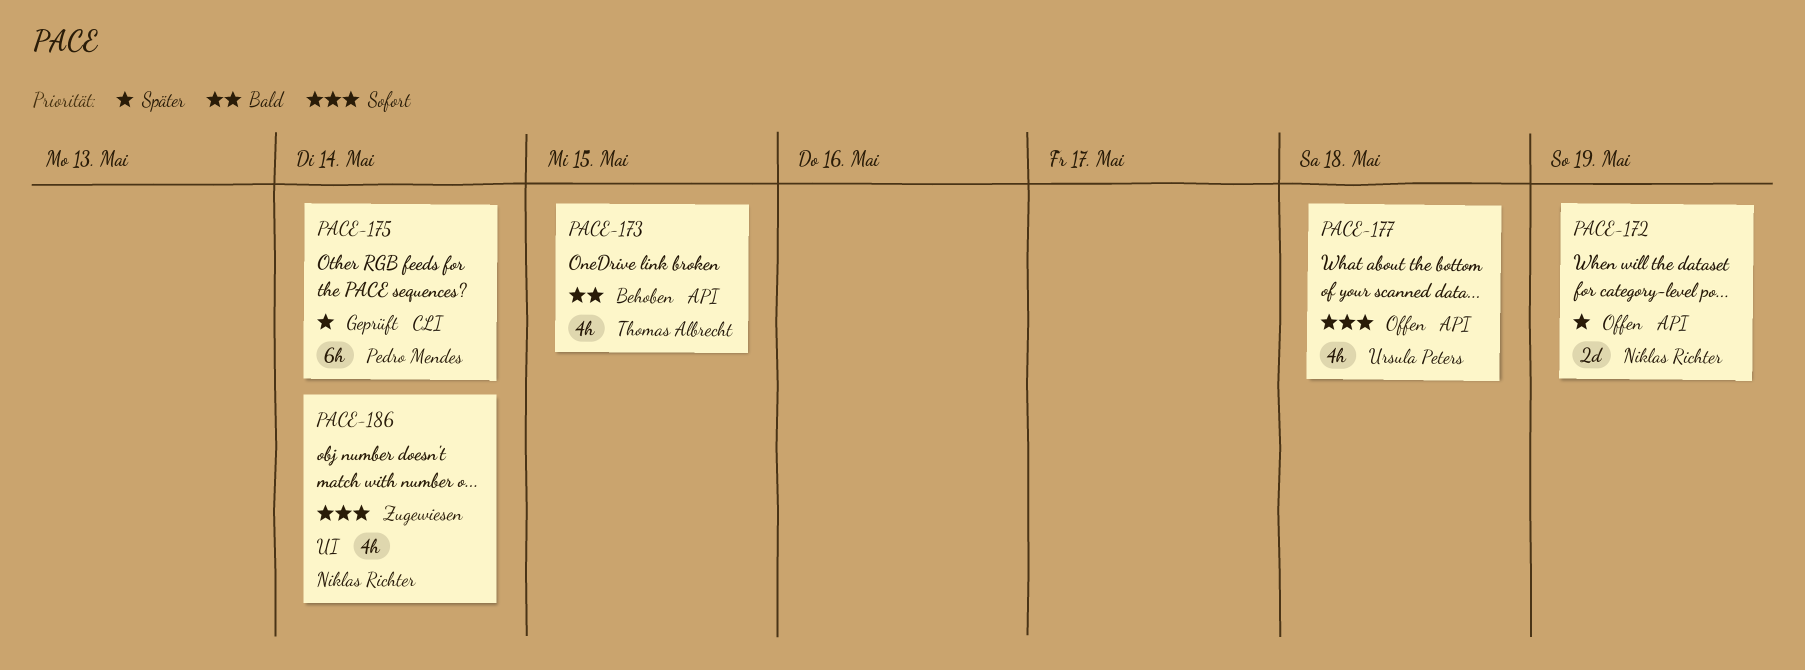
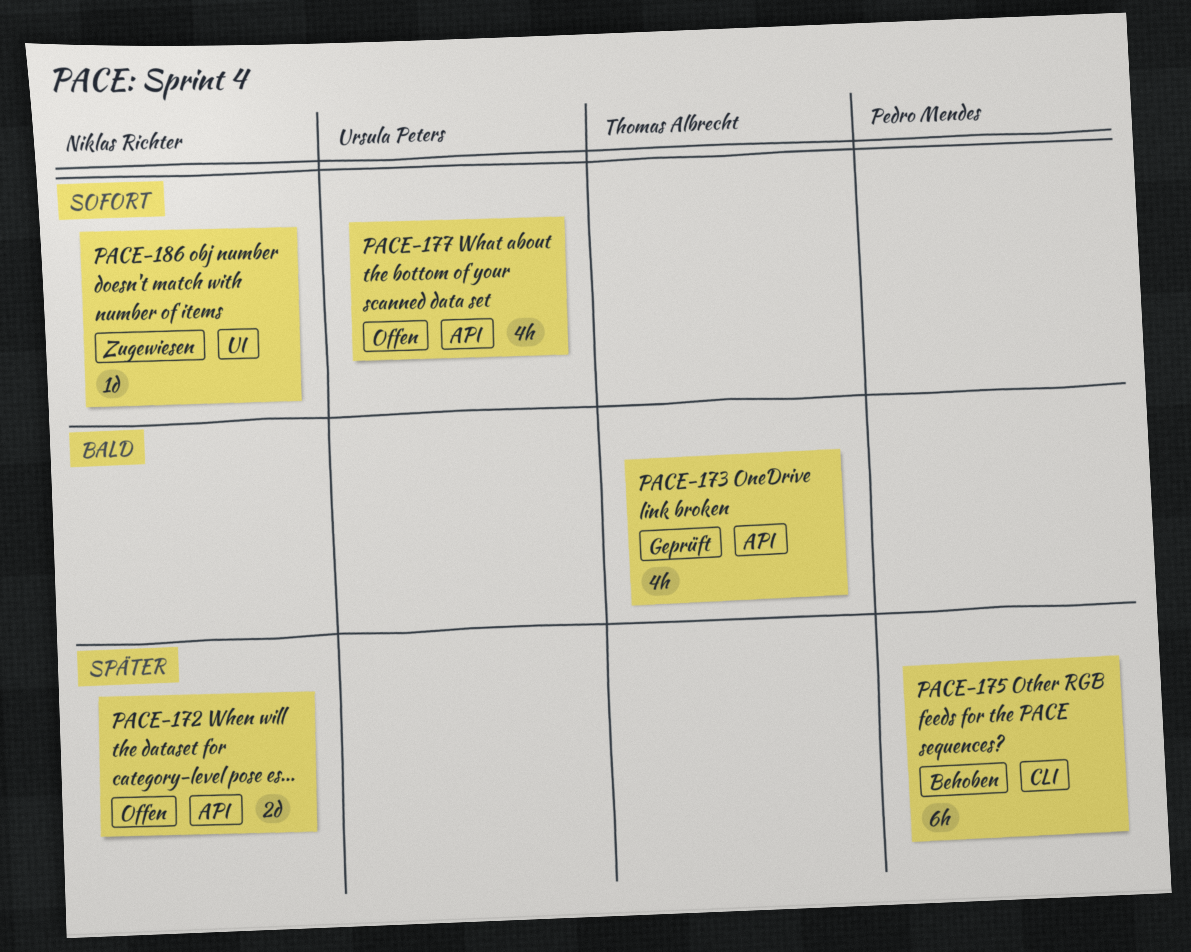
PACE-173, status: Behoben -> Geprüft
PACE-175, status: Geprüft -> Behoben
PACE-186, estimate: 4h -> 1d

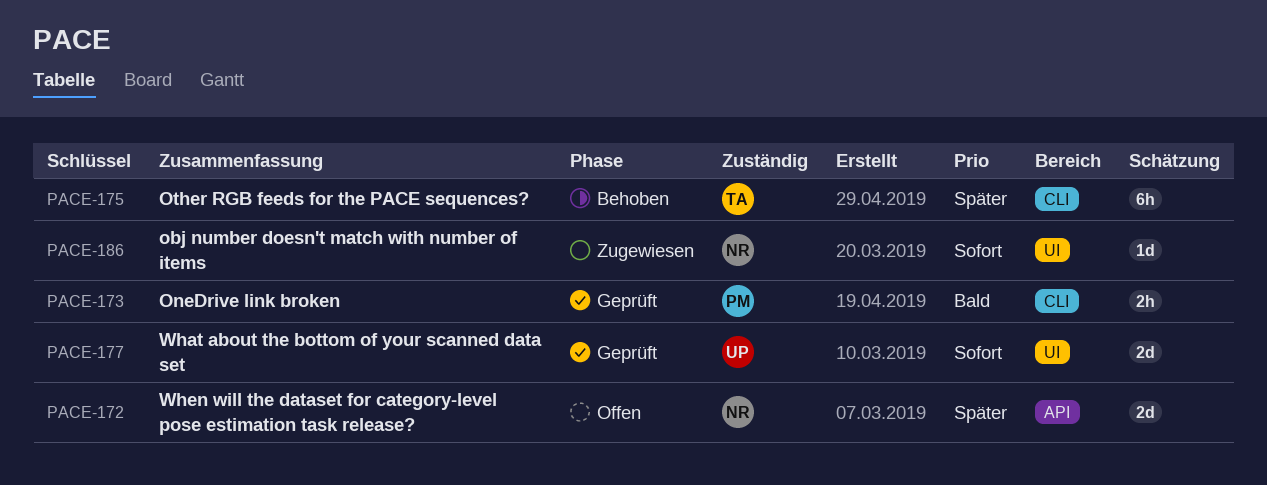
PACE-173, owner: Thomas Albrecht -> Pedro Mendes
PACE-173, label: API -> CLI
PACE-173, estimate: 4h -> 2h
PACE-175, owner: Pedro Mendes -> Thomas Albrecht
PACE-177, status: Offen -> Geprüft
PACE-177, label: API -> UI
PACE-177, estimate: 4h -> 2d

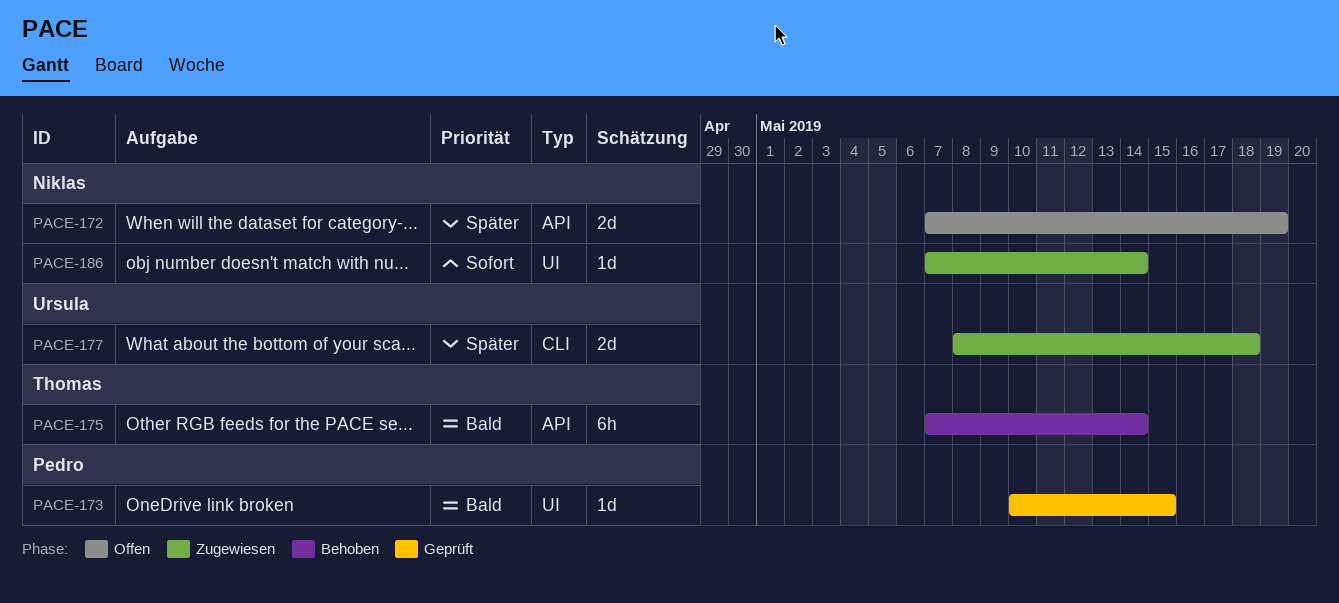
PACE-173, label: CLI -> UI
PACE-173, estimate: 2h -> 1d
PACE-175, priority: Später -> Bald
PACE-175, label: CLI -> API
PACE-177, status: Geprüft -> Zugewiesen
PACE-177, priority: Sofort -> Später
PACE-177, label: UI -> CLI

